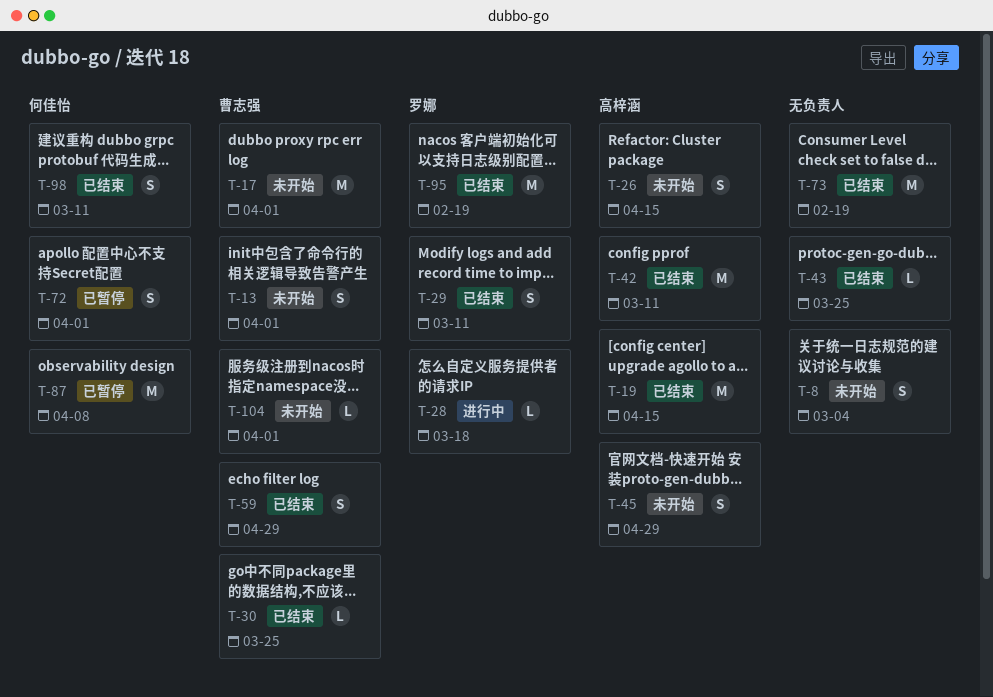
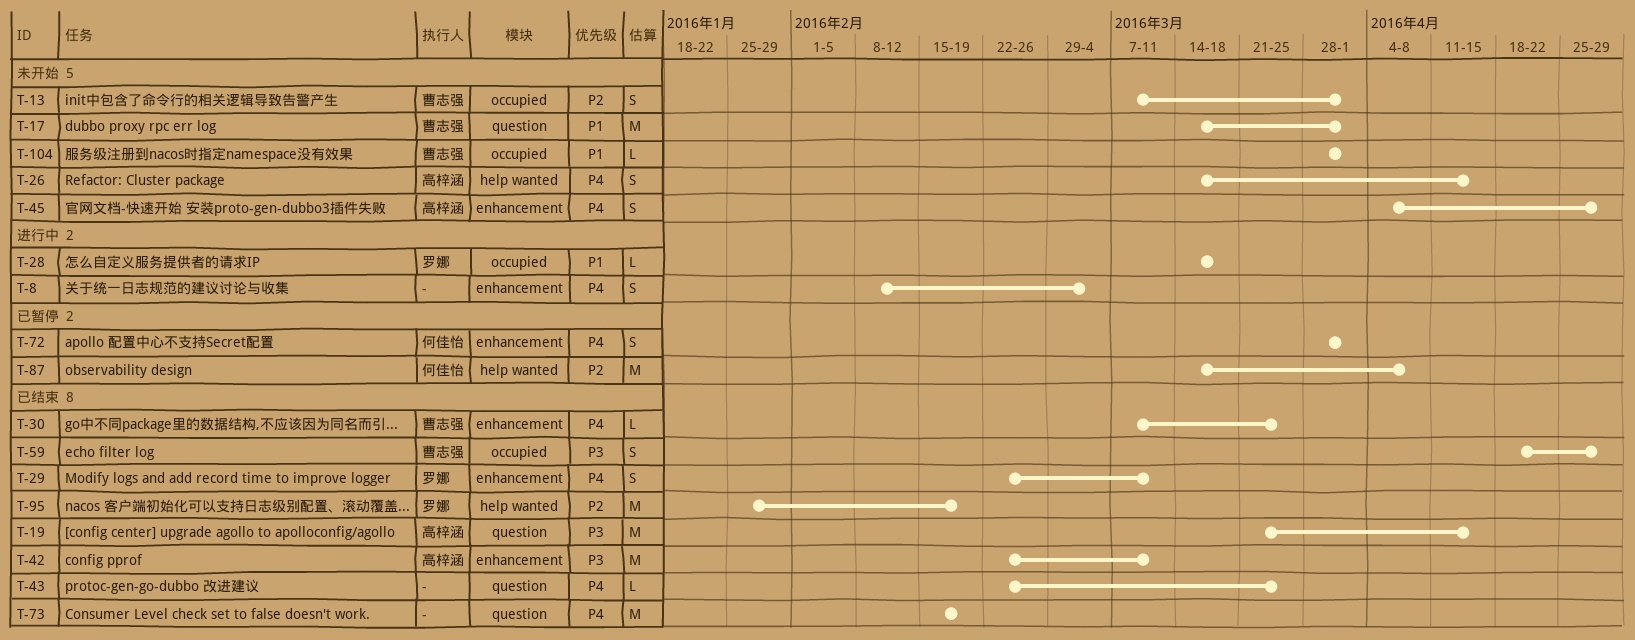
T-8, status: 未开始 -> 进行中
T-98: present -> none

